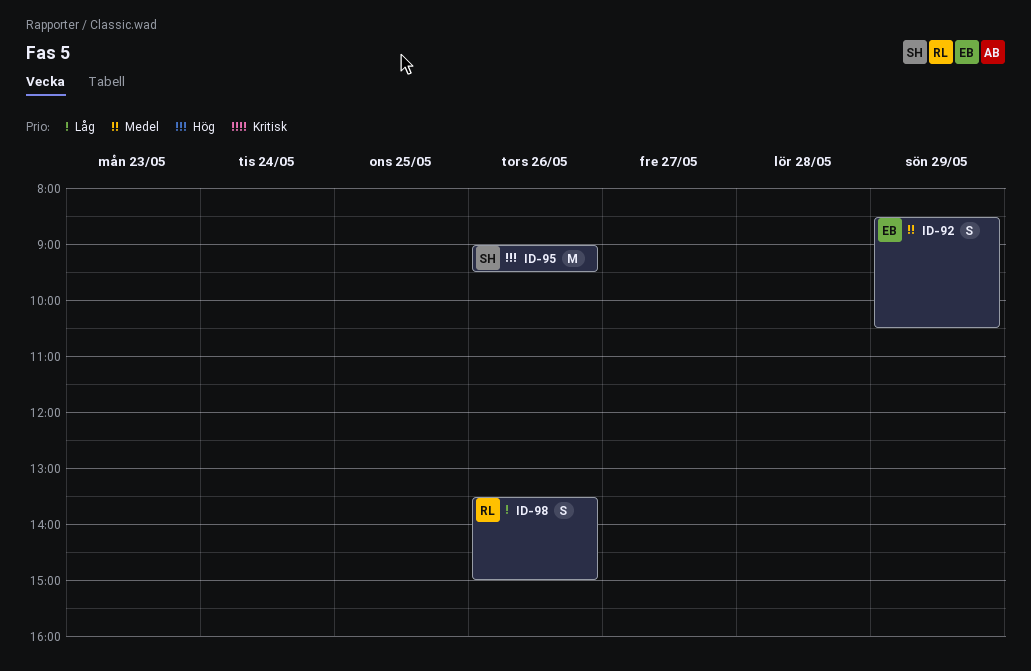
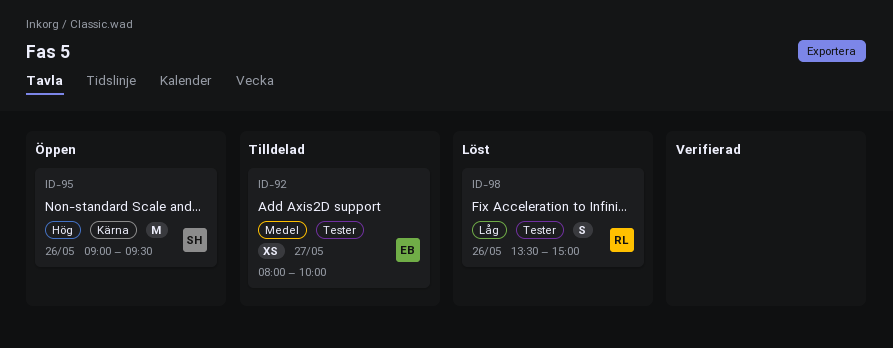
ID-92, estimate: S -> XS
ID-92, day: May 29 -> May 27
ID-92, begins: 08:30 -> 08:00
ID-92, ends: 10:30 -> 10:00

